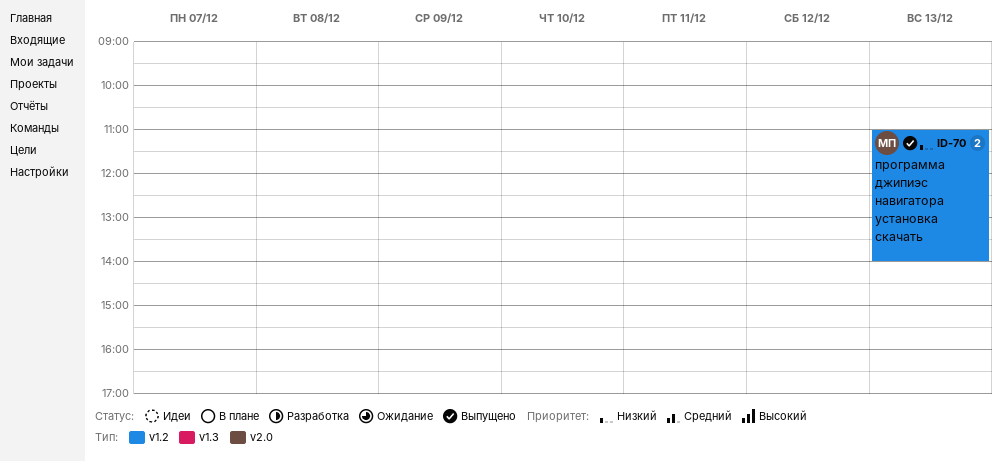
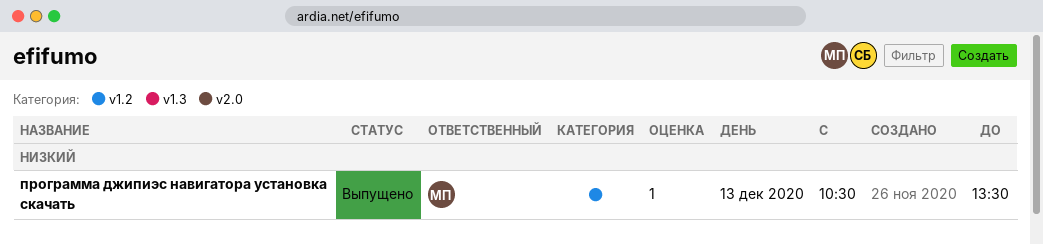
программа джипиэс навигатора установка скачать, estimate: 2 -> 1
программа джипиэс навигатора установка скачать, begins: 11:00 -> 10:30
программа джипиэс навигатора установка скачать, ends: 14:00 -> 13:30

